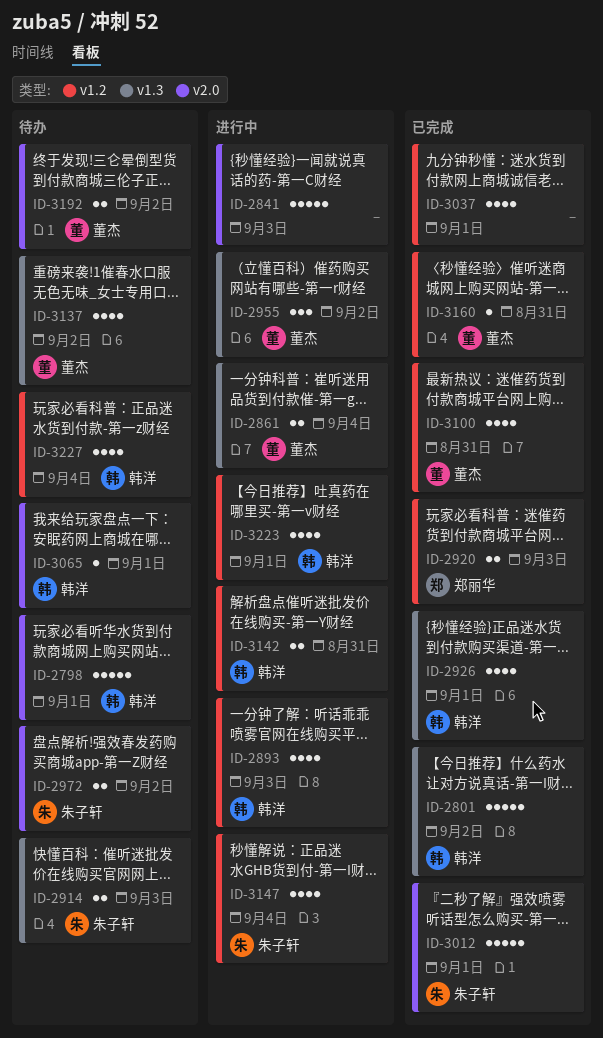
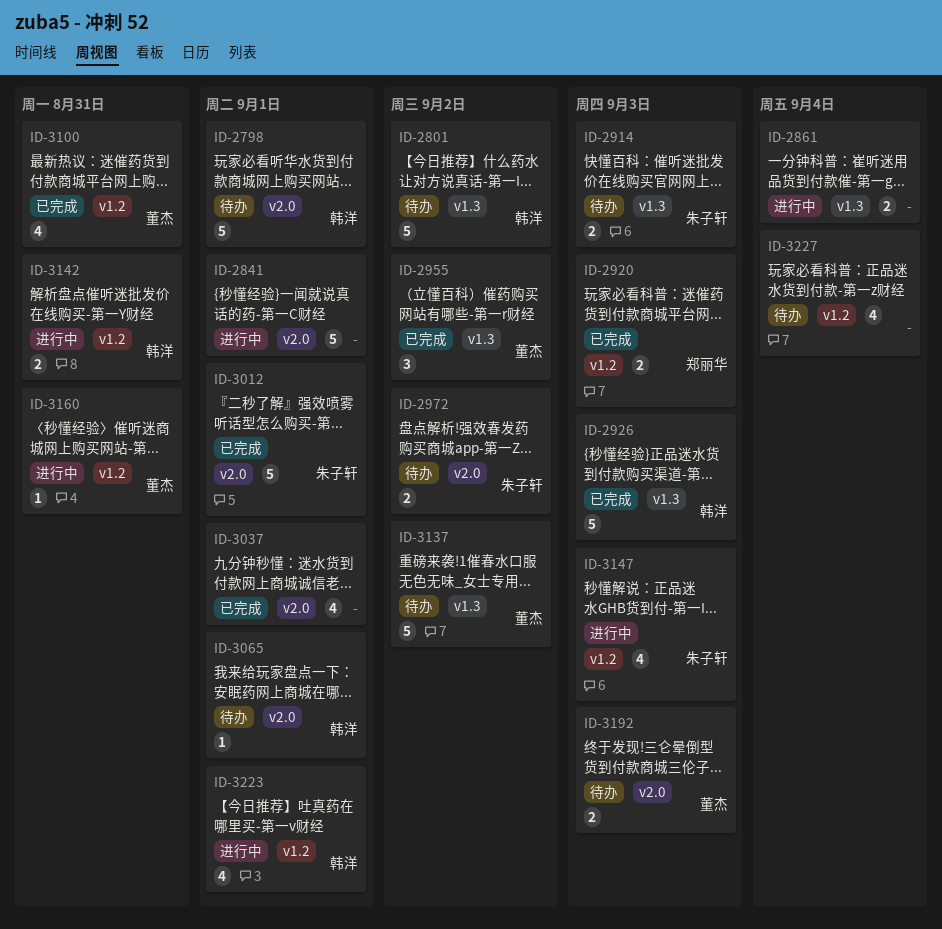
ID-2801, status: 已完成 -> 待办
ID-2841, due: Sep 3 -> Sep 1
ID-2861, owner: 董杰 -> none
ID-2893: present -> none
ID-2926, estimate: 4 -> 5
ID-2926, due: Sep 1 -> Sep 3
ID-2955, status: 进行中 -> 已完成
ID-3037, label: v1.2 -> v2.0
ID-3137, estimate: 4 -> 5
ID-3147, due: Sep 4 -> Sep 3
ID-3160, status: 已完成 -> 进行中
ID-3192, due: Sep 2 -> Sep 3
ID-3227, owner: 韩洋 -> none

